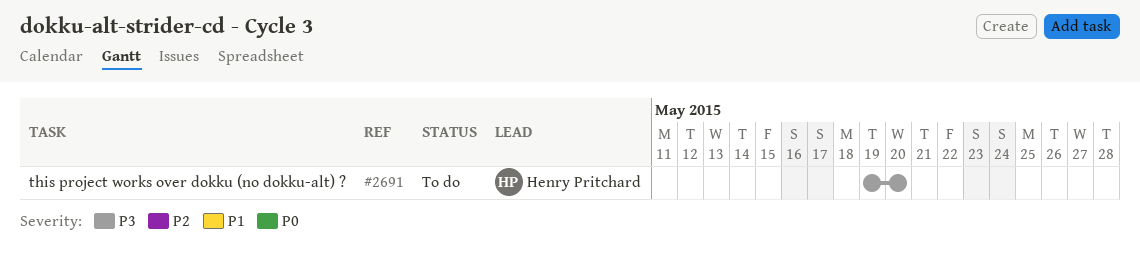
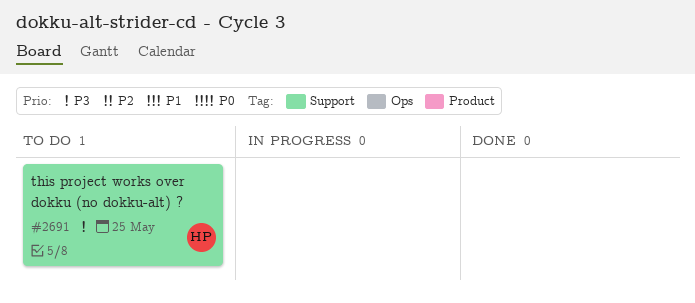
#2691, due: May 20 -> May 25

